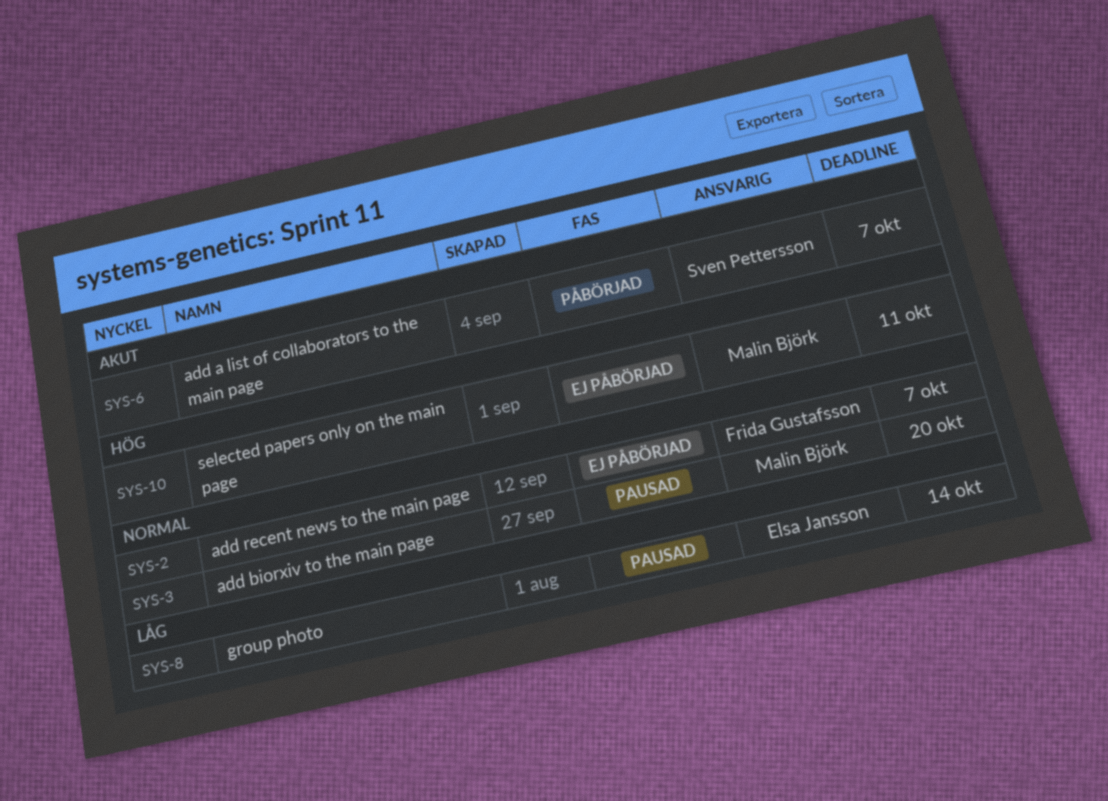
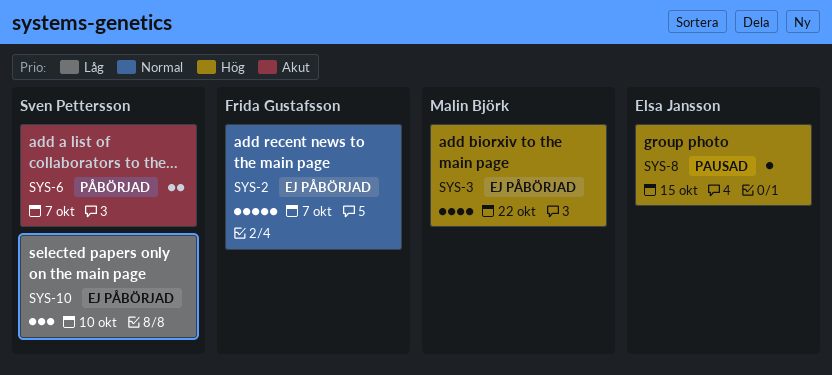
SYS-3, status: Pausad -> Ej påbörjad
SYS-3, priority: Normal -> Hög
SYS-3, due: Oct 20 -> Oct 22
SYS-8, priority: Låg -> Hög
SYS-8, due: Oct 14 -> Oct 15
SYS-10, owner: Malin Björk -> Sven Pettersson
SYS-10, priority: Hög -> Låg
SYS-10, due: Oct 11 -> Oct 10

